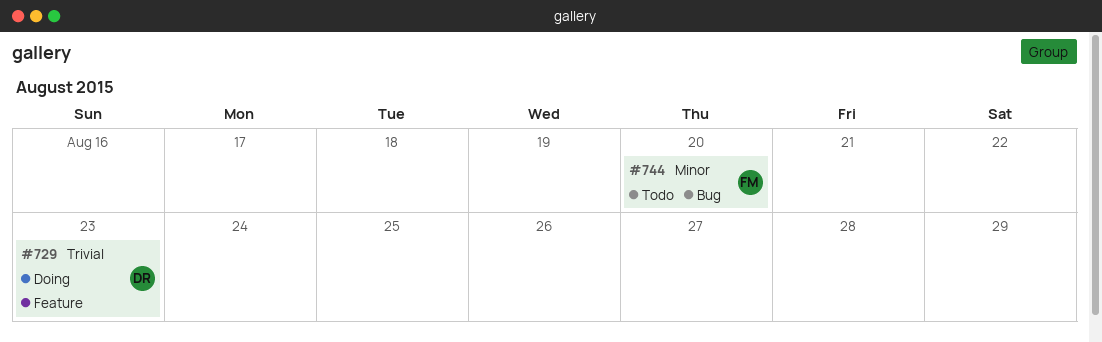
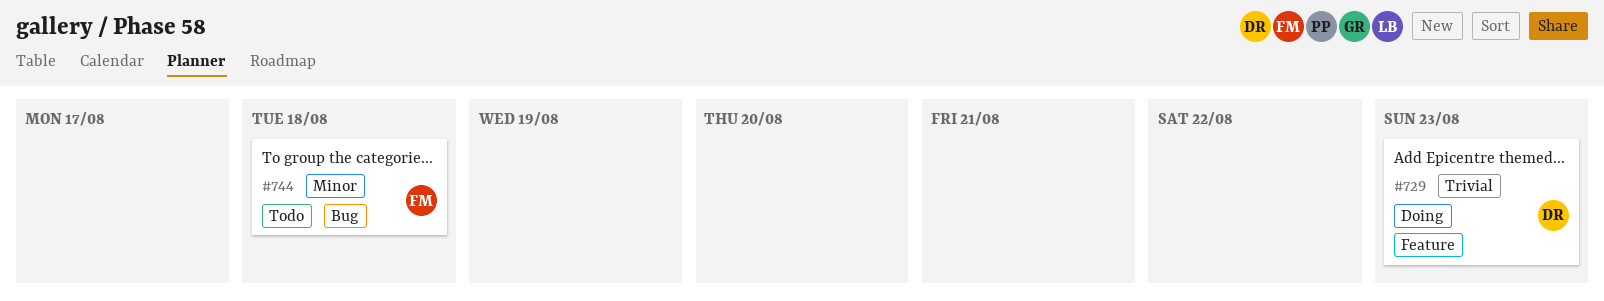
#744, due: Aug 20 -> Aug 18

